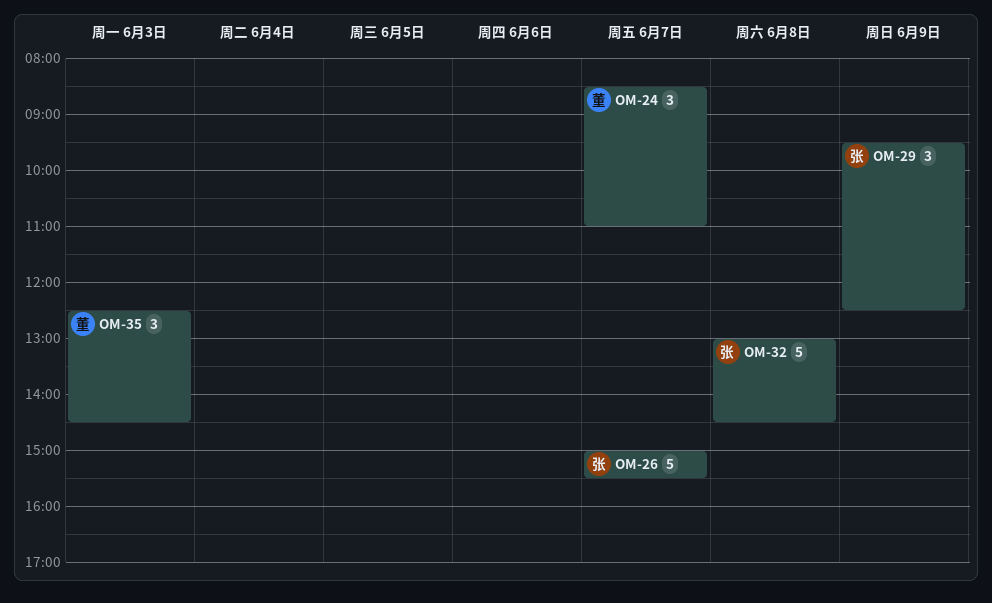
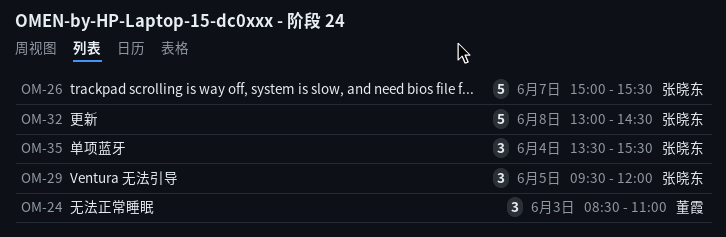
OM-24, day: Jun 7 -> Jun 3
OM-29, day: Jun 9 -> Jun 5
OM-29, ends: 12:30 -> 12:00
OM-35, owner: 董霞 -> 张晓东
OM-35, day: Jun 3 -> Jun 4
OM-35, begins: 12:30 -> 13:30
OM-35, ends: 14:30 -> 15:30

